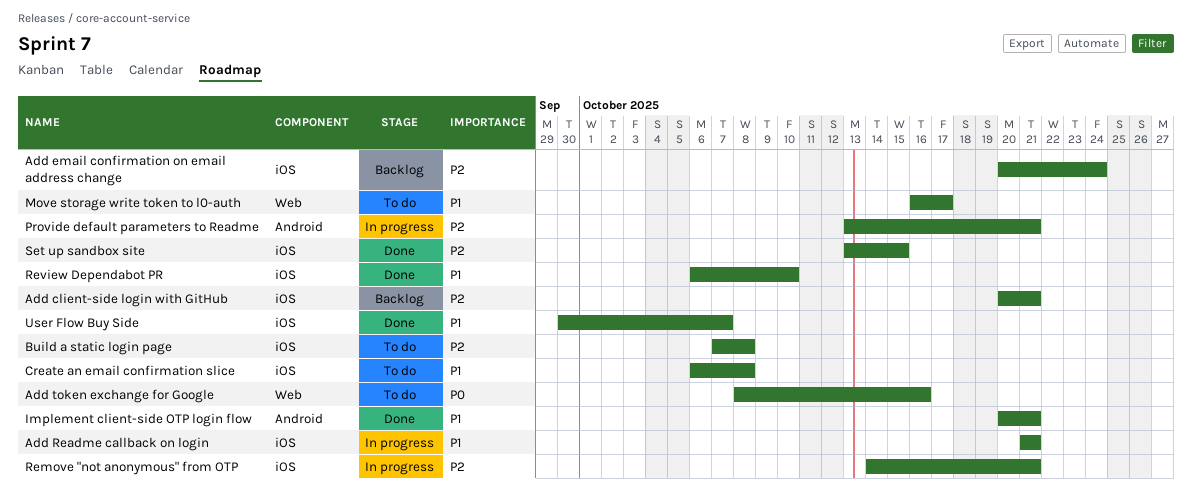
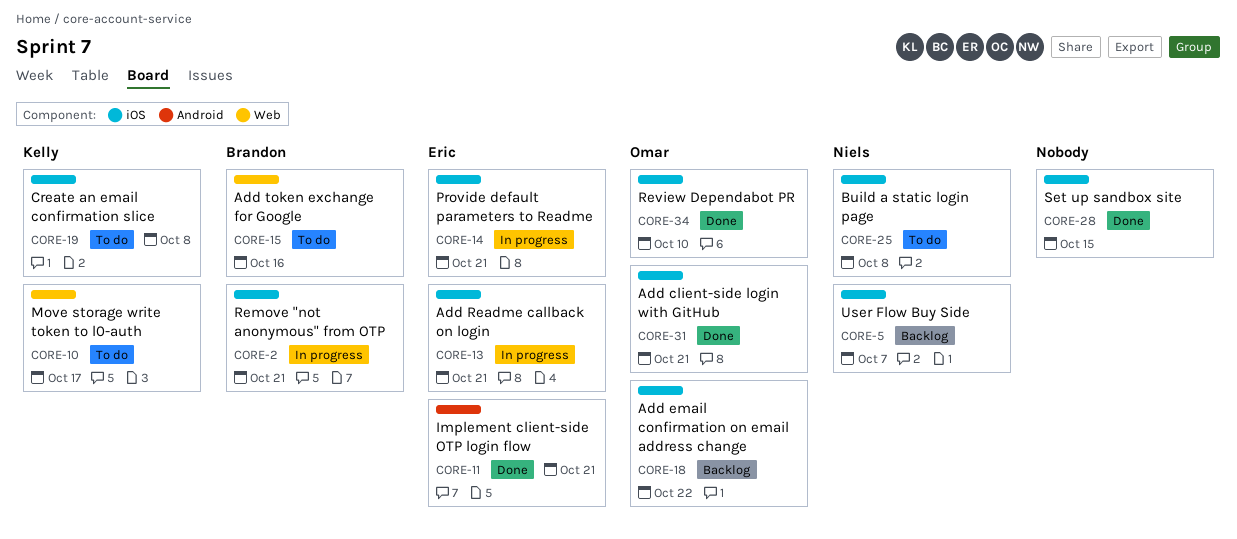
Add client-side login with GitHub, status: Backlog -> Done
Add email confirmation on email address change, due: Oct 24 -> Oct 22
Provide default parameters to Readme, label: Android -> iOS
User Flow Buy Side, status: Done -> Backlog

